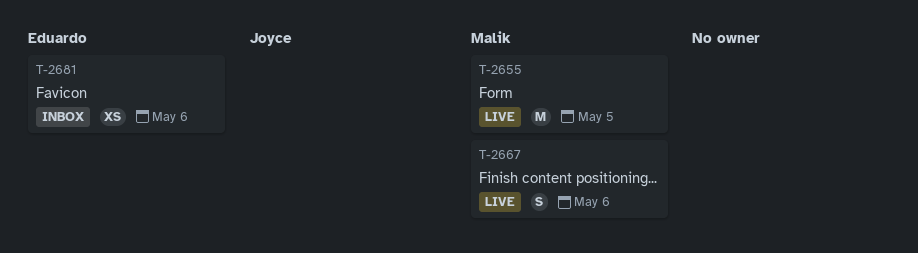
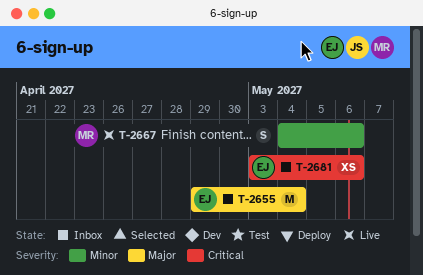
T-2655, status: Live -> Inbox
T-2655, owner: Malik -> Eduardo
T-2655, due: May 5 -> May 4

